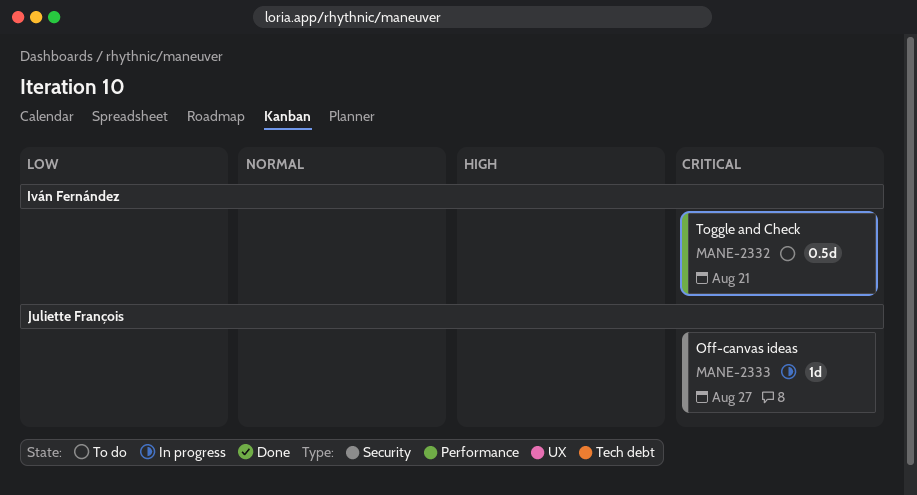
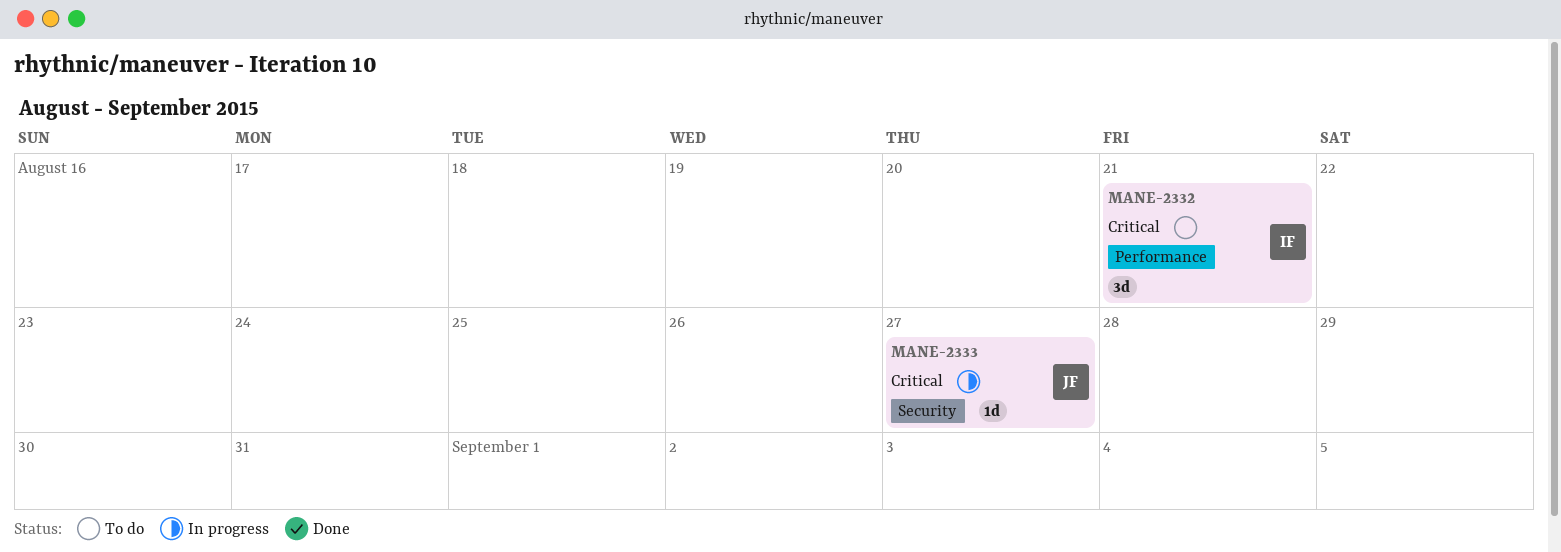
MANE-2332, estimate: 0.5d -> 3d

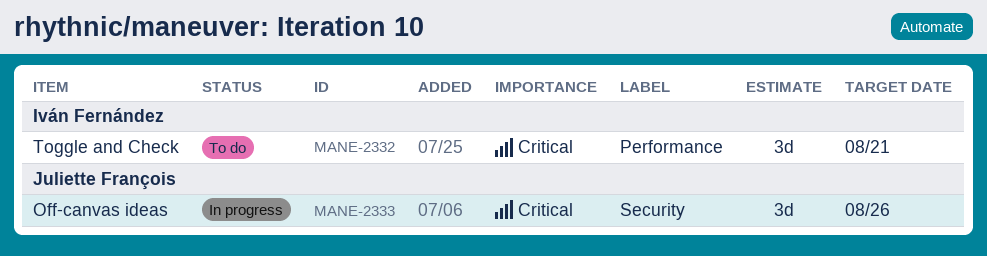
MANE-2333, estimate: 1d -> 3d
MANE-2333, due: Aug 27 -> Aug 26

